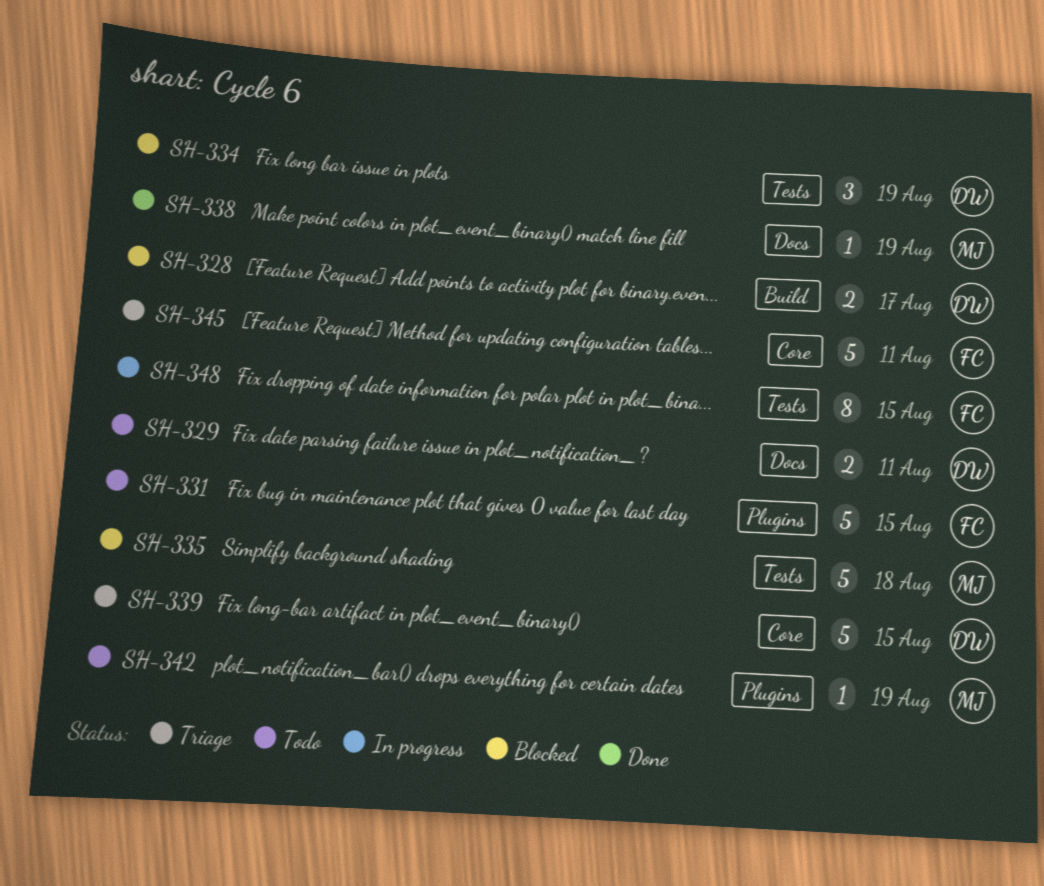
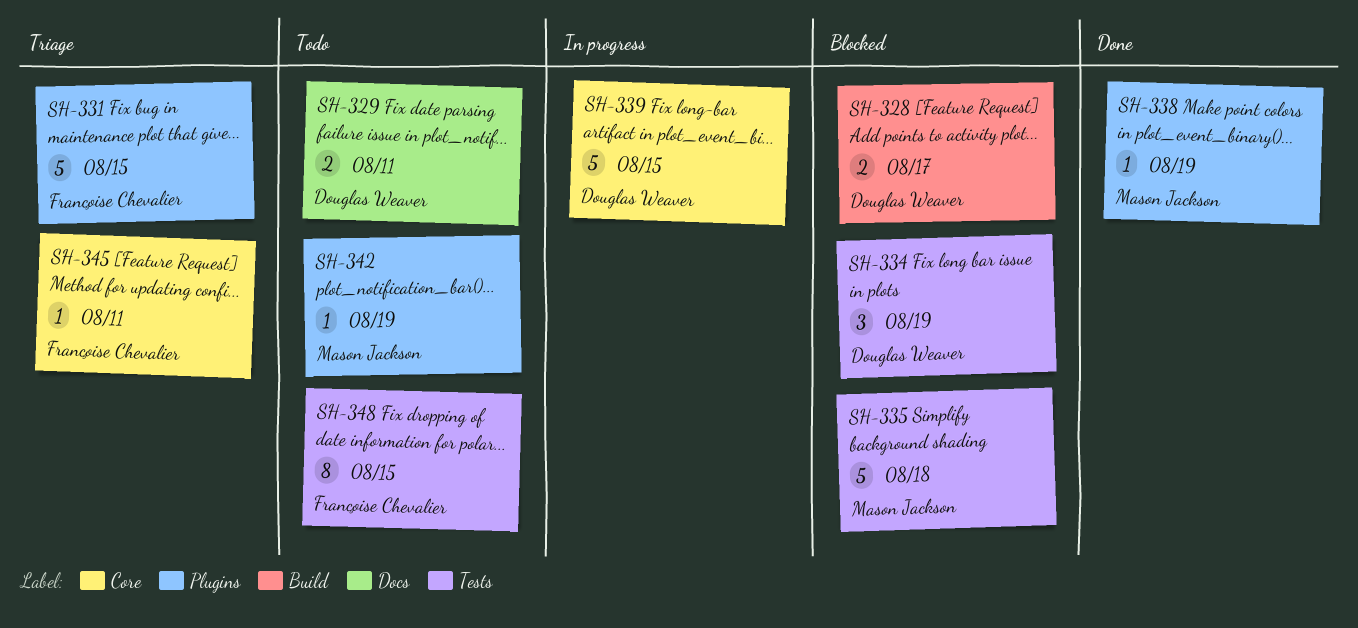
SH-331, status: Todo -> Triage
SH-338, label: Docs -> Plugins
SH-339, status: Triage -> In progress
SH-345, estimate: 5 -> 1
SH-348, status: In progress -> Todo

